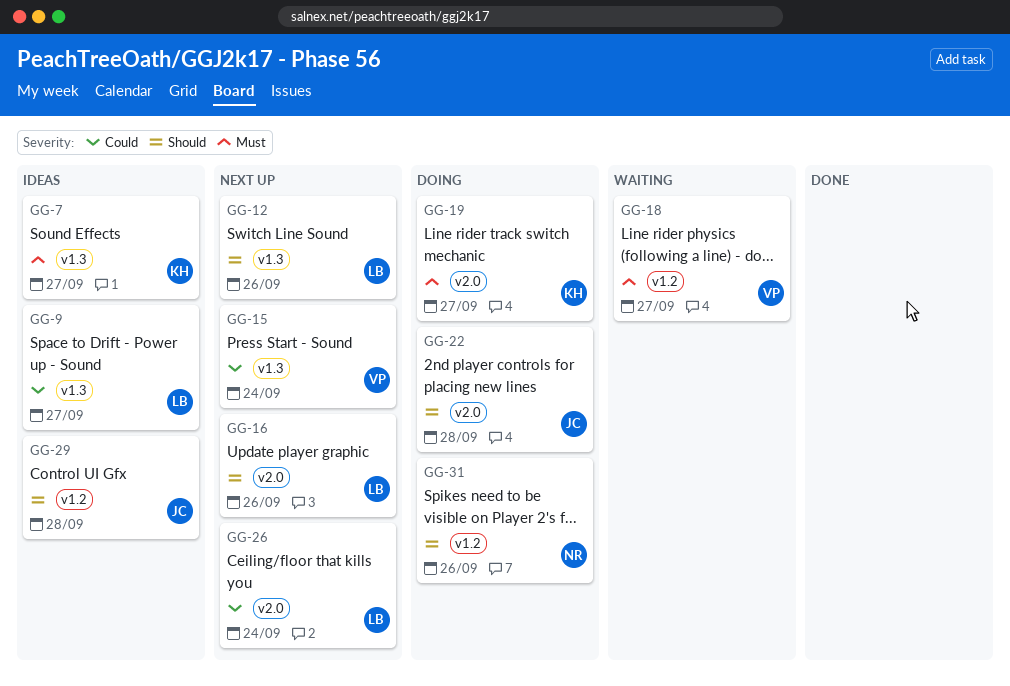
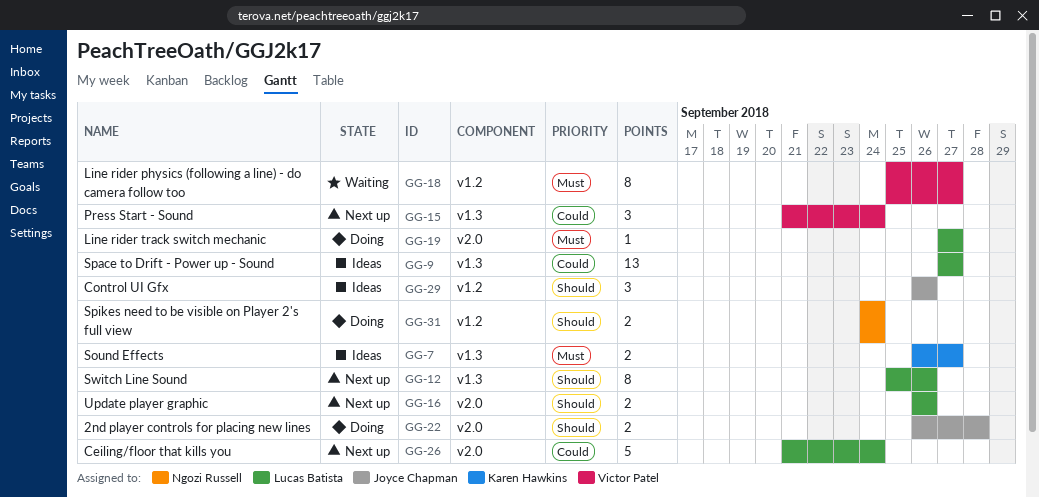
GG-19, owner: Karen Hawkins -> Lucas Batista
GG-29, due: Sep 28 -> Sep 26
GG-31, due: Sep 26 -> Sep 24

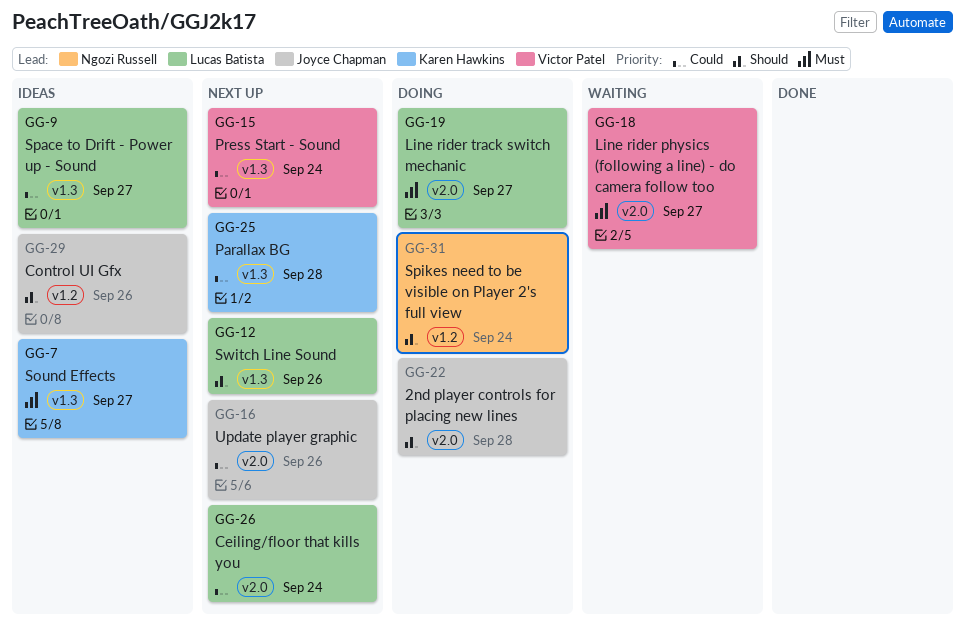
GG-16, owner: Lucas Batista -> Joyce Chapman
GG-16, priority: Should -> Could
GG-18, label: v1.2 -> v2.0
GG-25: none -> present

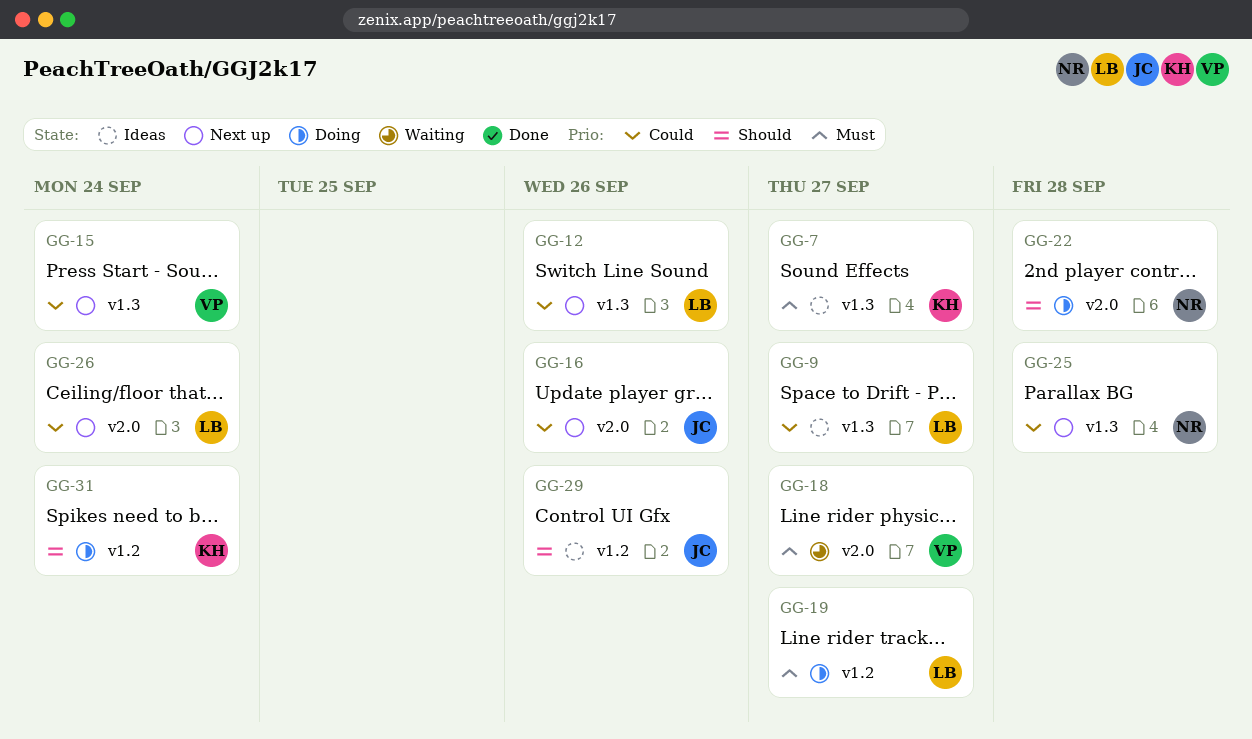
GG-12, priority: Should -> Could
GG-19, label: v2.0 -> v1.2
GG-22, owner: Joyce Chapman -> Ngozi Russell
GG-25, owner: Karen Hawkins -> Ngozi Russell
GG-31, owner: Ngozi Russell -> Karen Hawkins

